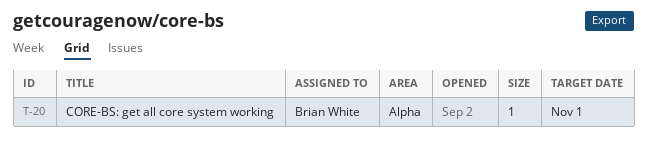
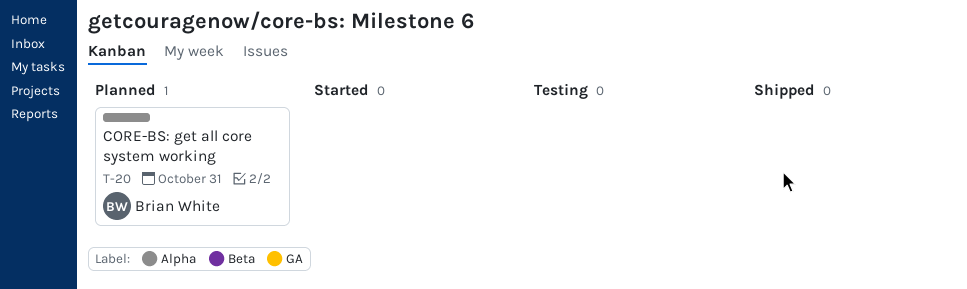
T-20, due: Nov 1 -> Oct 31

